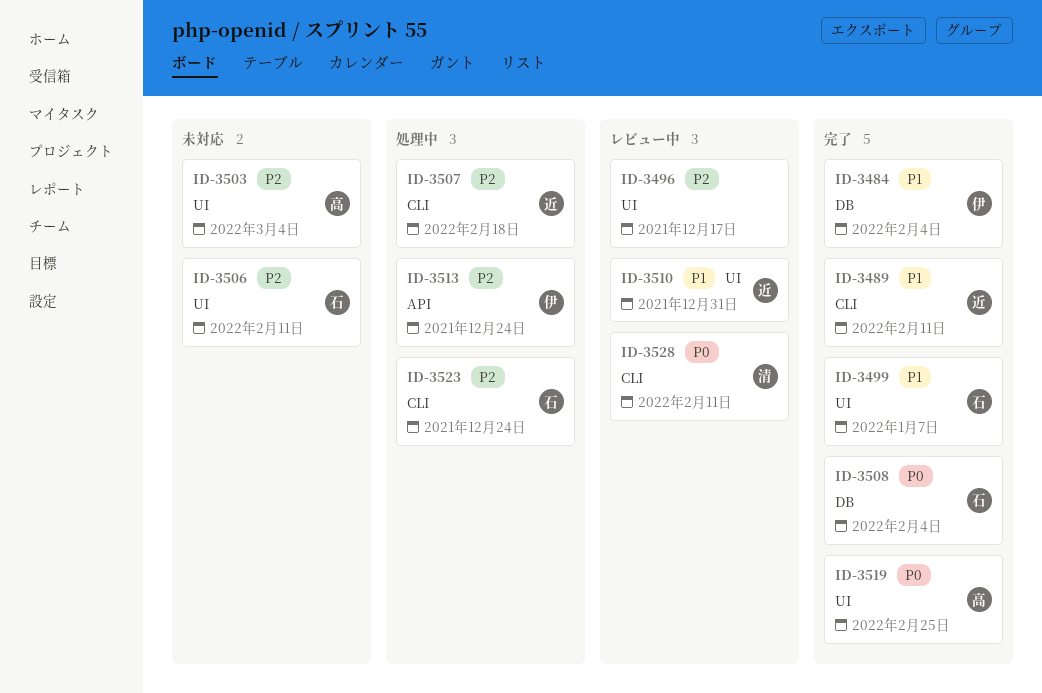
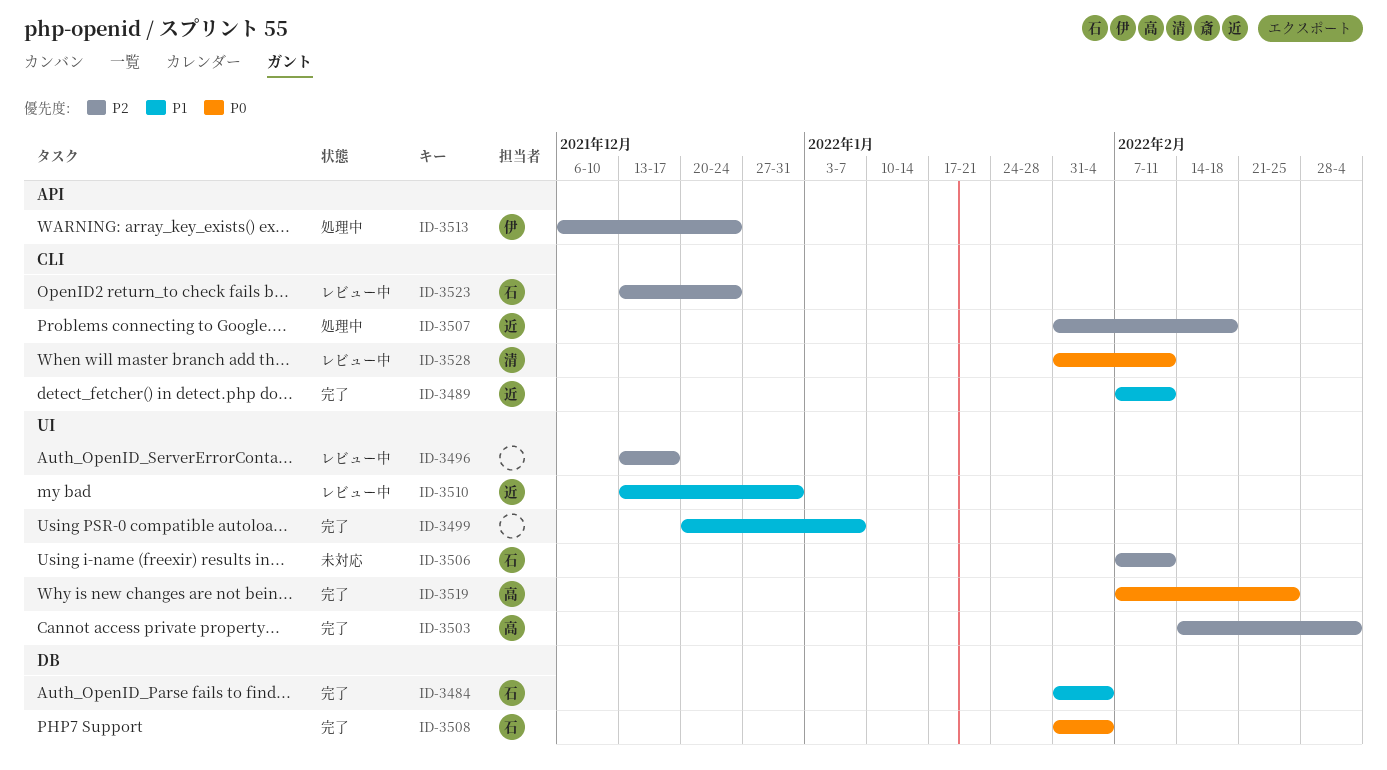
ID-3484, owner: 伊 -> 石
ID-3499, owner: 石 -> none
ID-3503, status: 未対応 -> 完了
ID-3523, status: 処理中 -> レビュー中

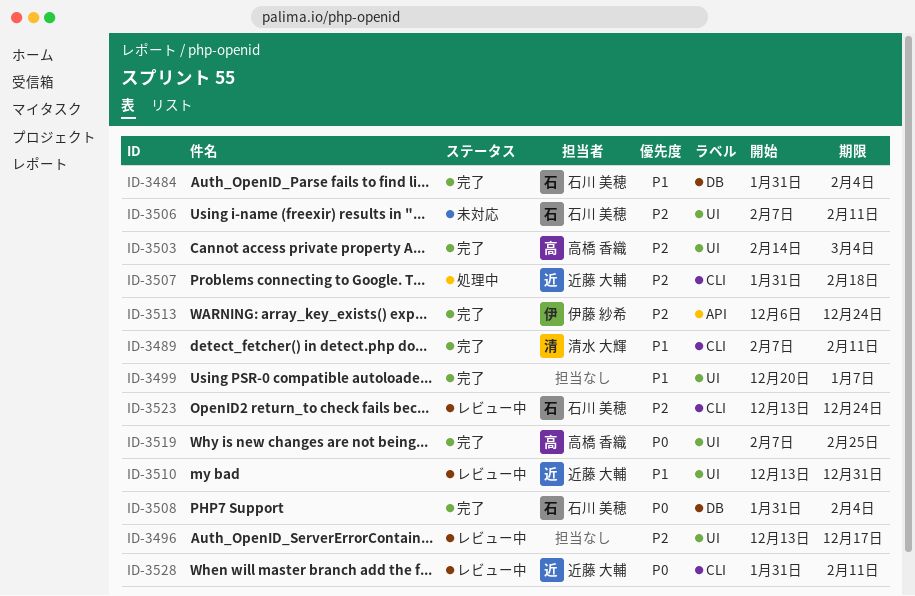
ID-3489, owner: 近藤 大輔 -> 清水 大輝
ID-3513, status: 処理中 -> 完了
ID-3528, owner: 清水 大輝 -> 近藤 大輔

